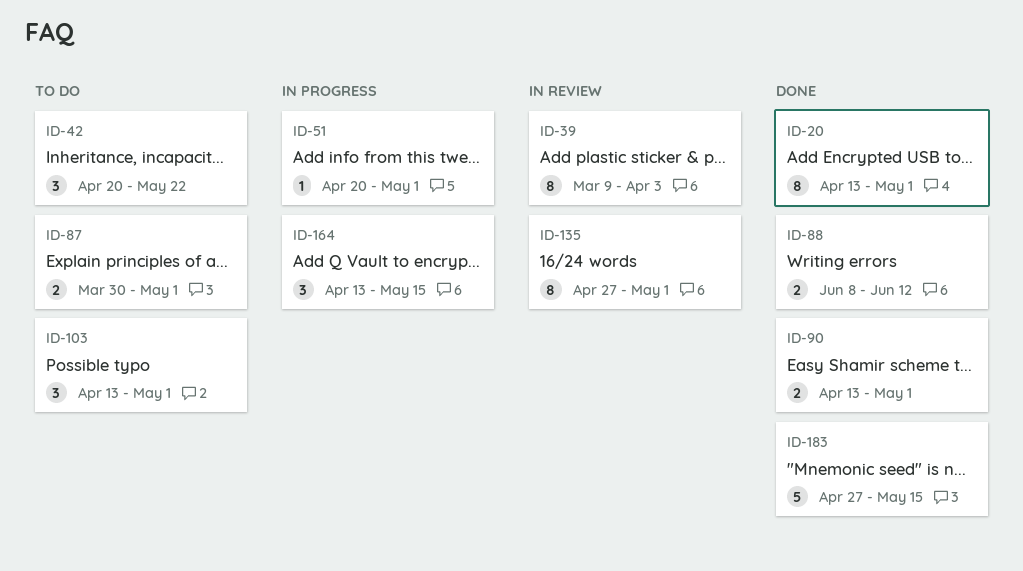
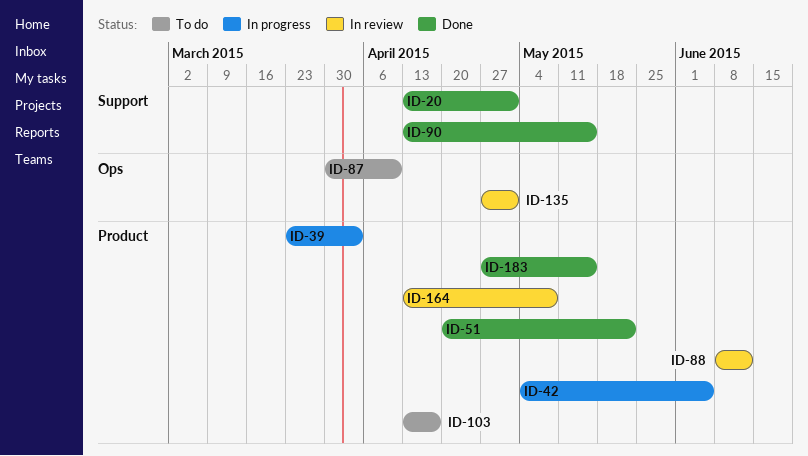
ID-39, status: In review -> In progress
ID-39, start: Mar 9 -> Mar 23
ID-42, status: To do -> In progress
ID-42, start: Apr 20 -> May 4
ID-42, due: May 22 -> Jun 5
ID-51, status: In progress -> Done
ID-51, due: May 1 -> May 22
ID-87, due: May 1 -> Apr 10
ID-88, status: Done -> In review
ID-90, due: May 1 -> May 15
ID-103, due: May 1 -> Apr 17
ID-164, status: In progress -> In review
ID-164, due: May 15 -> May 8

